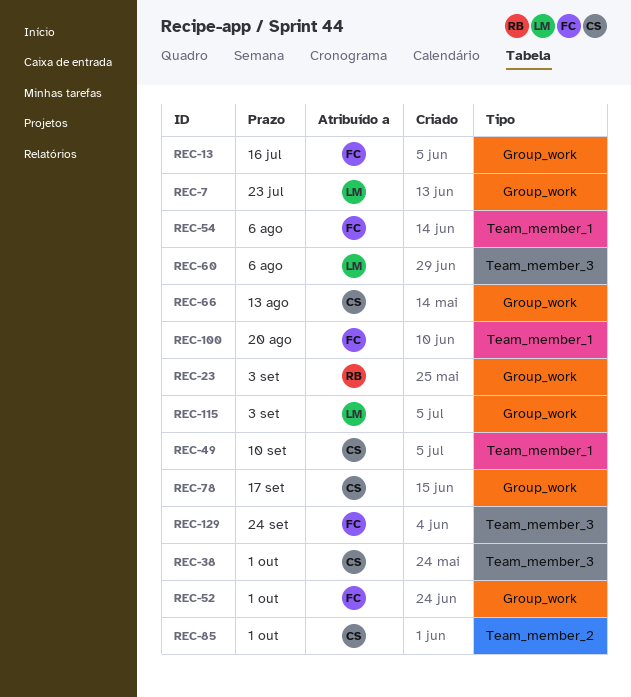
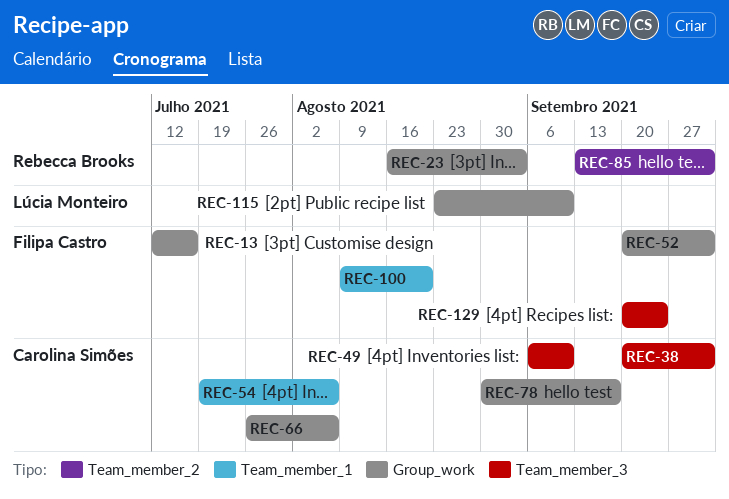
REC-7: present -> none
REC-49, label: Team_member_1 -> Team_member_3
REC-54, owner: Filipa Castro -> Carolina Simões
REC-60: present -> none
REC-66, due: Aug 13 -> Aug 6
REC-85, owner: Carolina Simões -> Rebecca Brooks
REC-115, due: Sep 3 -> Sep 10

